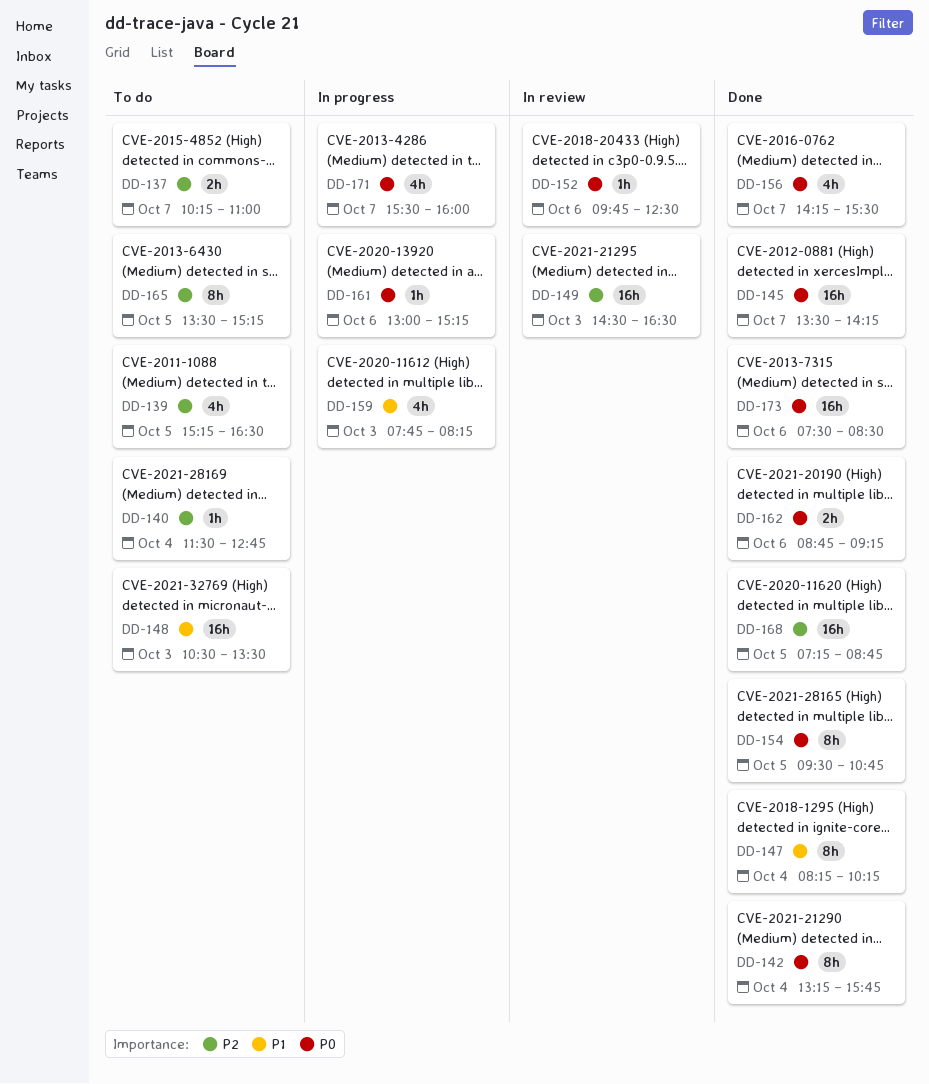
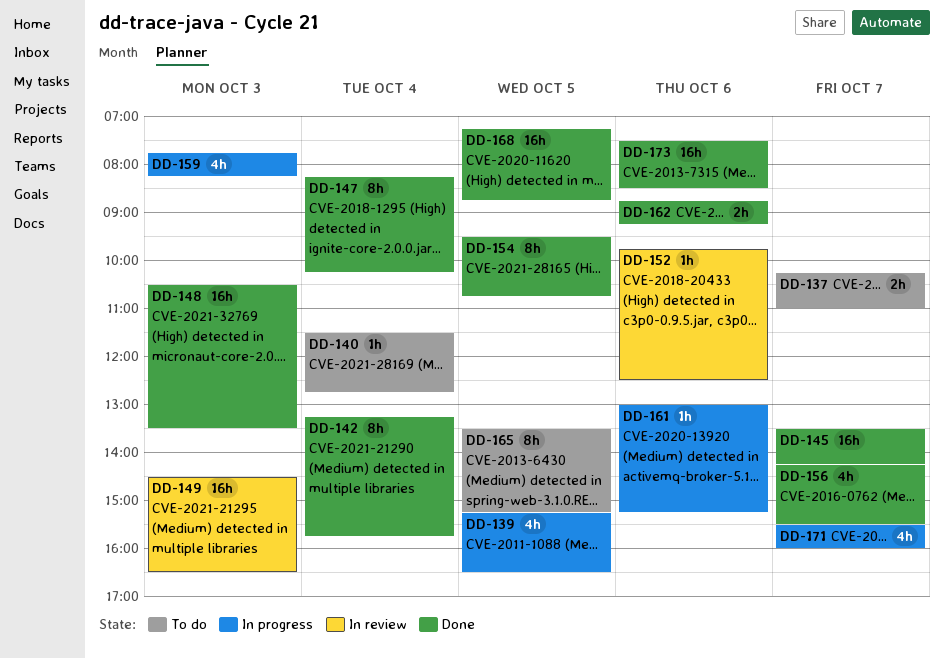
DD-139, status: To do -> In progress
DD-148, status: To do -> Done

